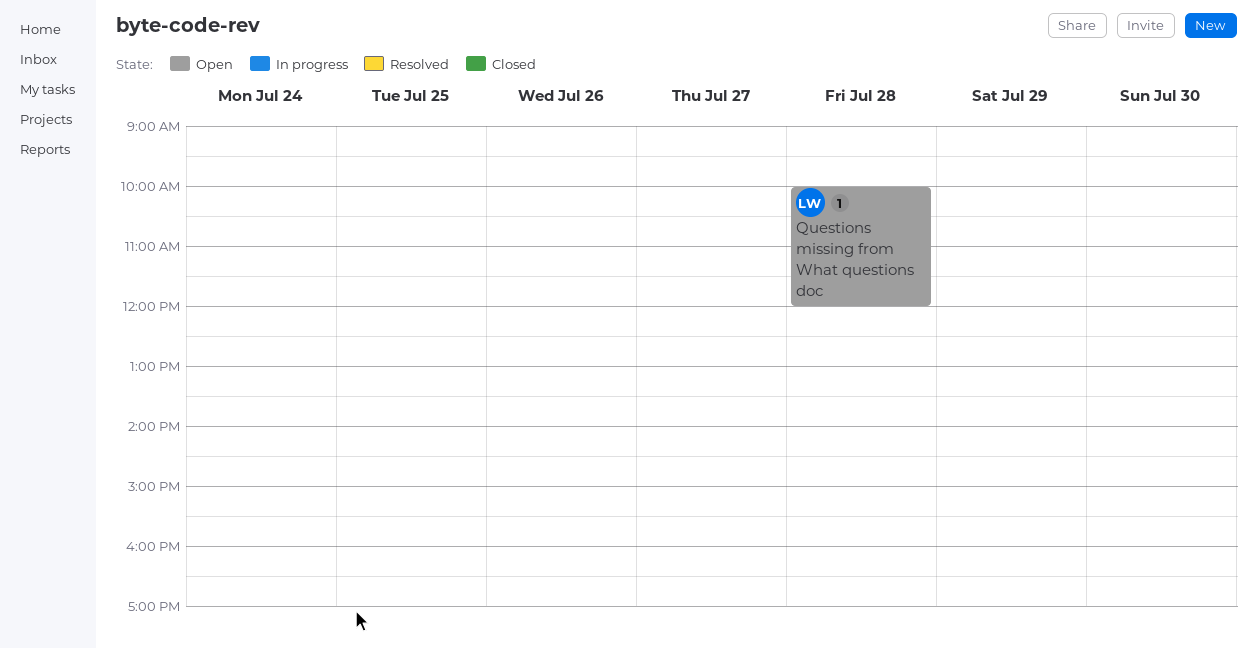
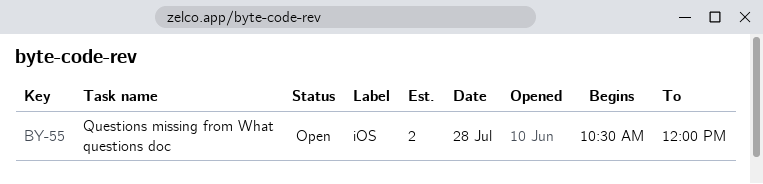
Questions missing from What questions doc, estimate: 1 -> 2
Questions missing from What questions doc, begins: 10:00 -> 10:30

